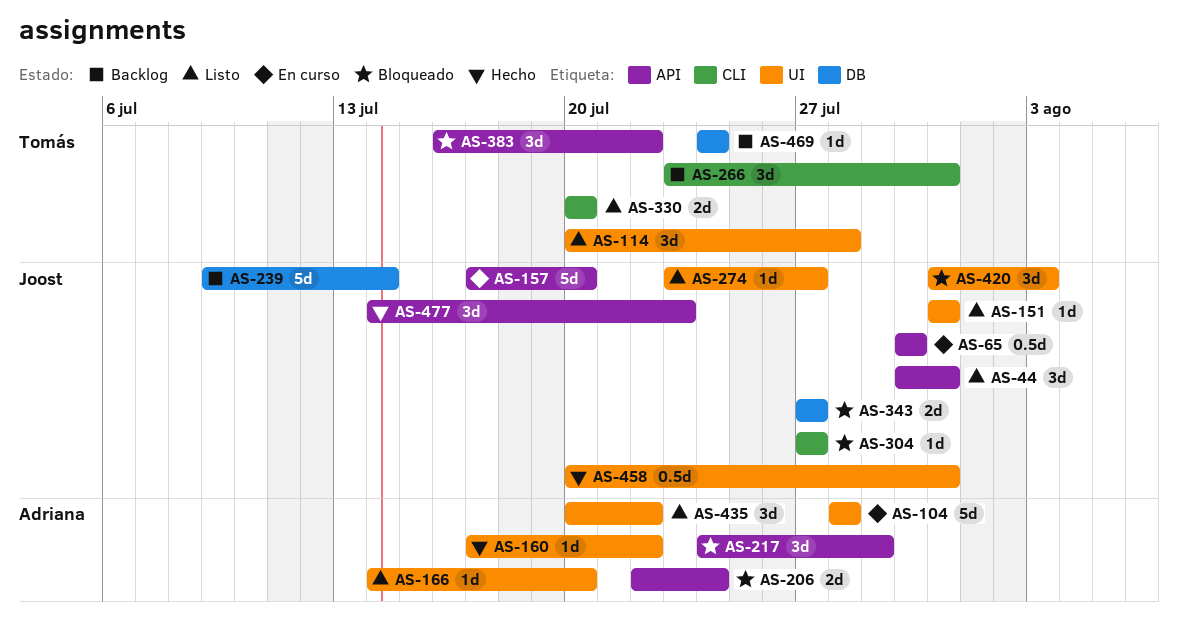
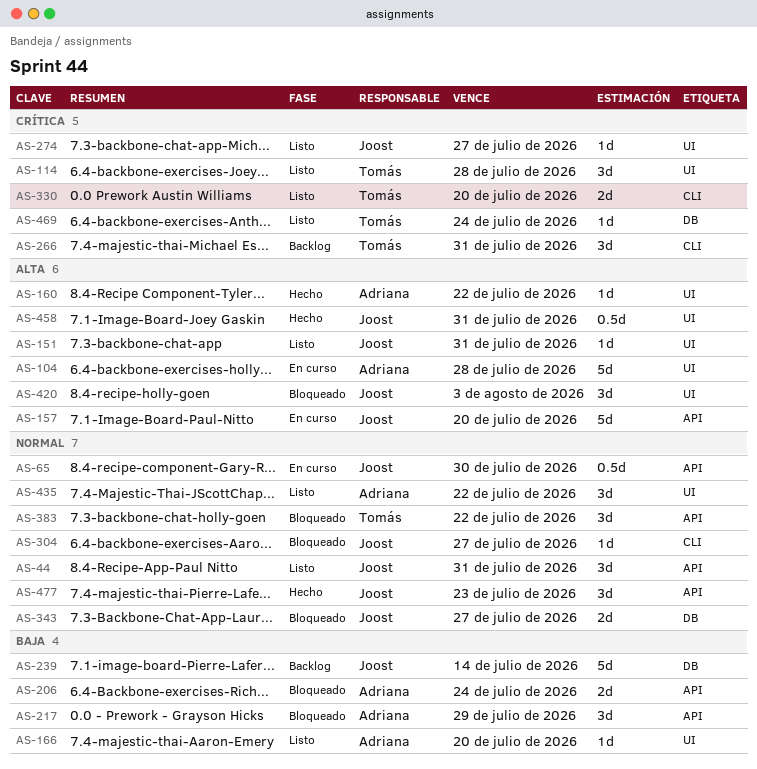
AS-469, status: Backlog -> Listo

